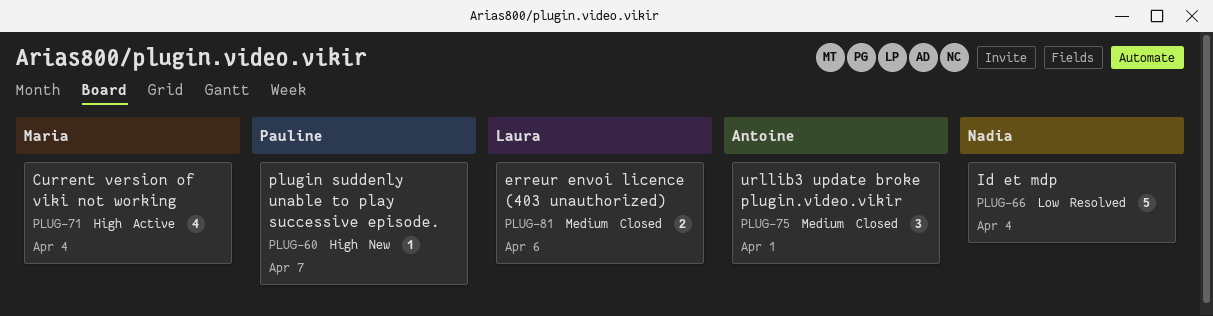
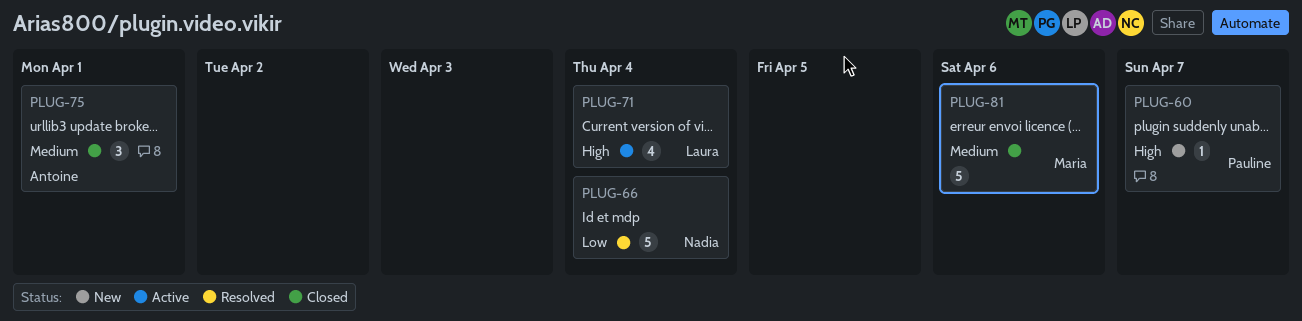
PLUG-71, owner: Maria -> Laura
PLUG-81, owner: Laura -> Maria
PLUG-81, estimate: 2 -> 5

